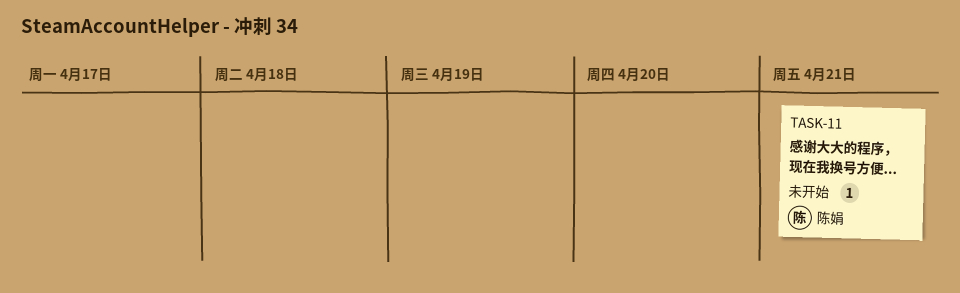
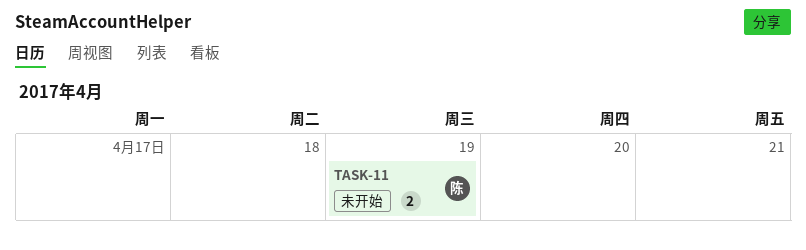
TASK-11, estimate: 1 -> 2
TASK-11, due: Apr 21 -> Apr 19

